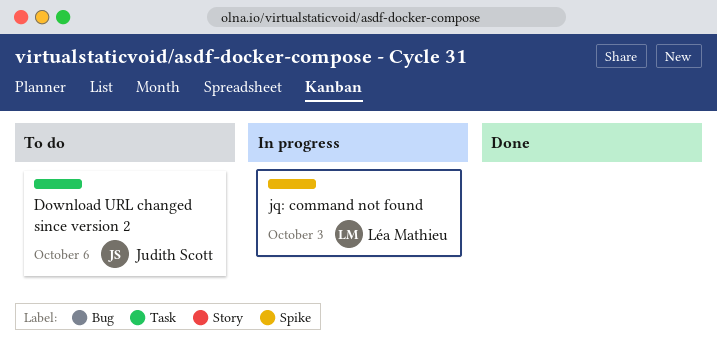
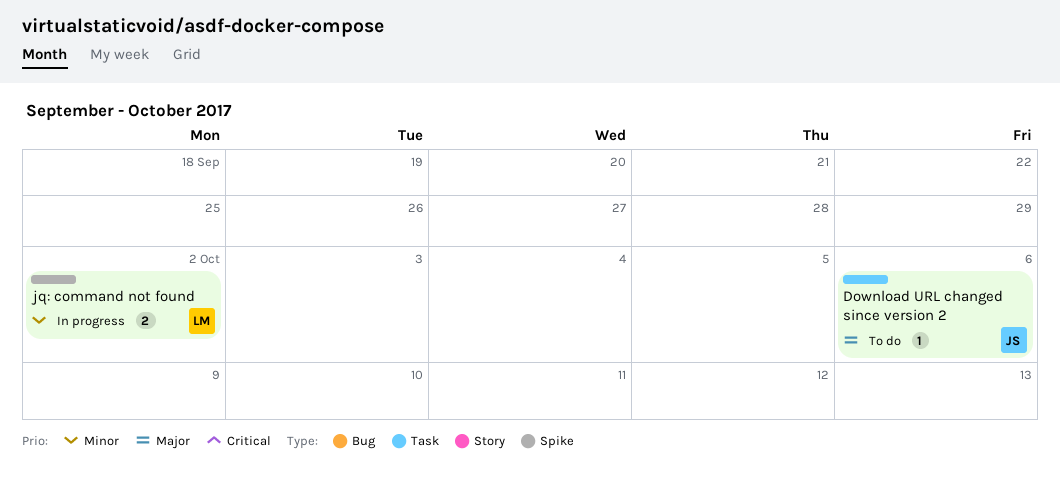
jq: command not found, due: Oct 3 -> Oct 2

